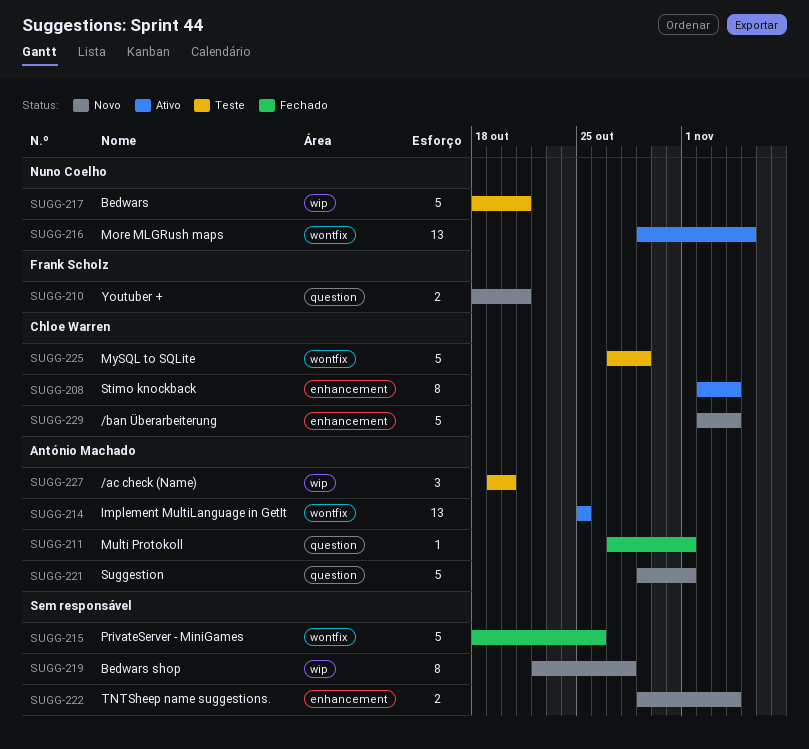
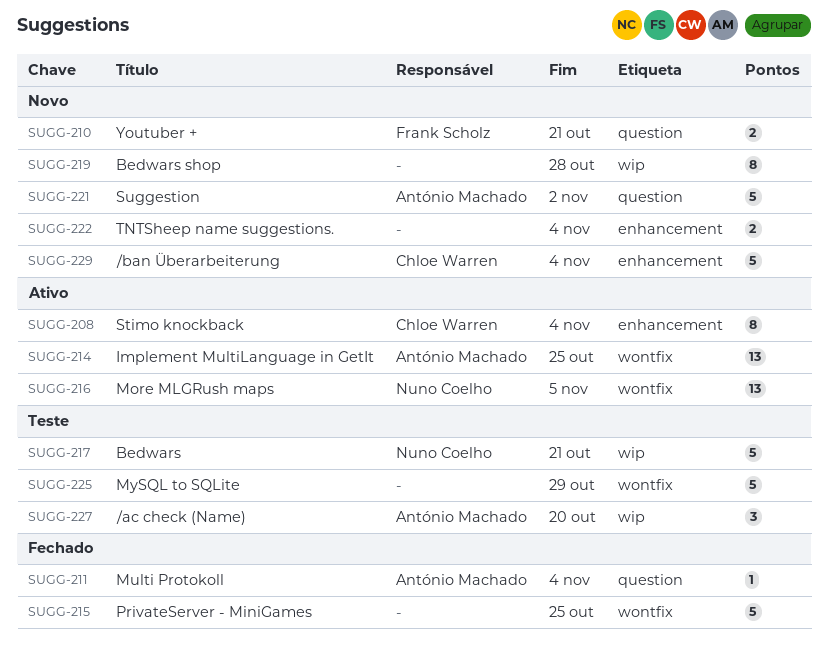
SUGG-211, due: Nov 1 -> Nov 4
SUGG-215, due: Oct 26 -> Oct 25
SUGG-221, due: Nov 1 -> Nov 2
SUGG-225, owner: Chloe Warren -> none

